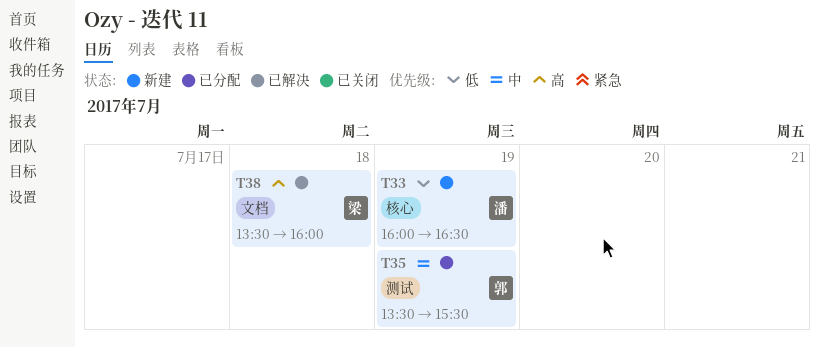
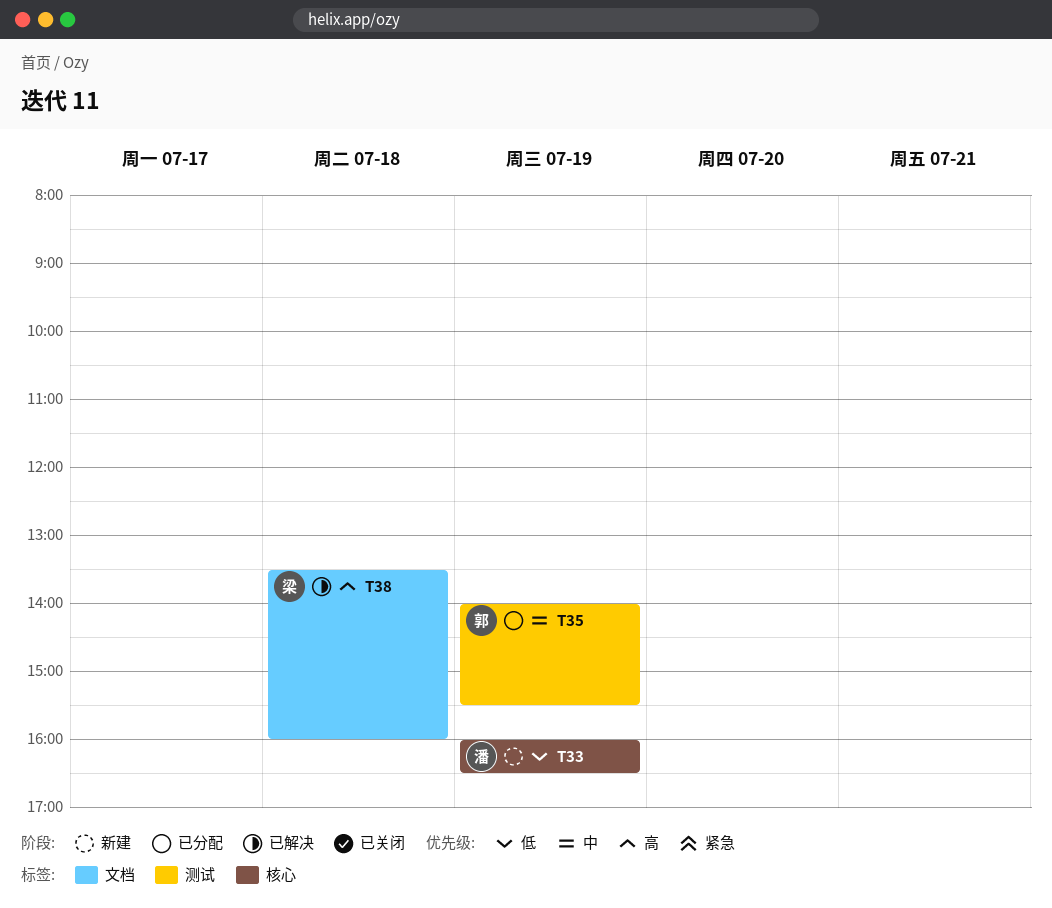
T35, begins: 13:30 -> 14:00

